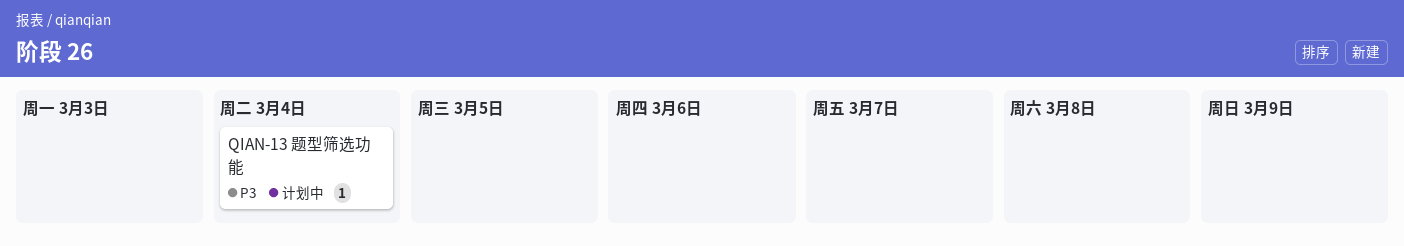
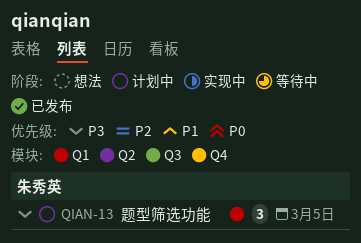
QIAN-13, estimate: 1 -> 3
QIAN-13, due: Mar 4 -> Mar 5

